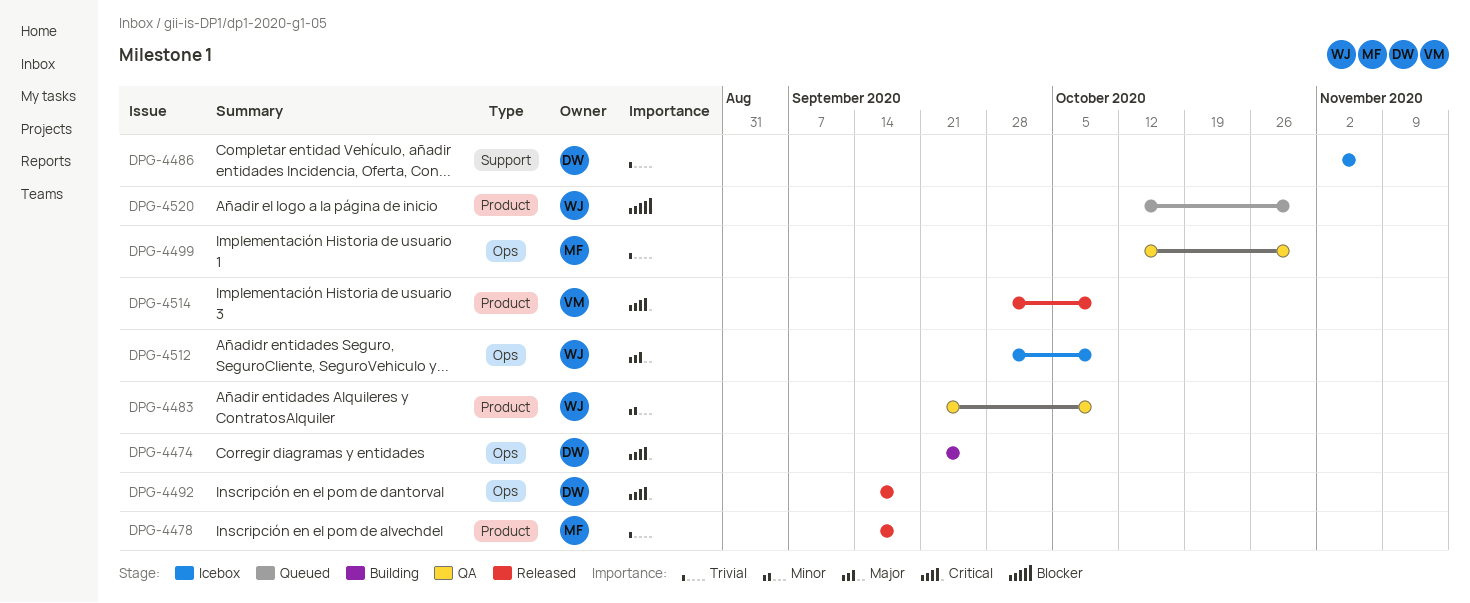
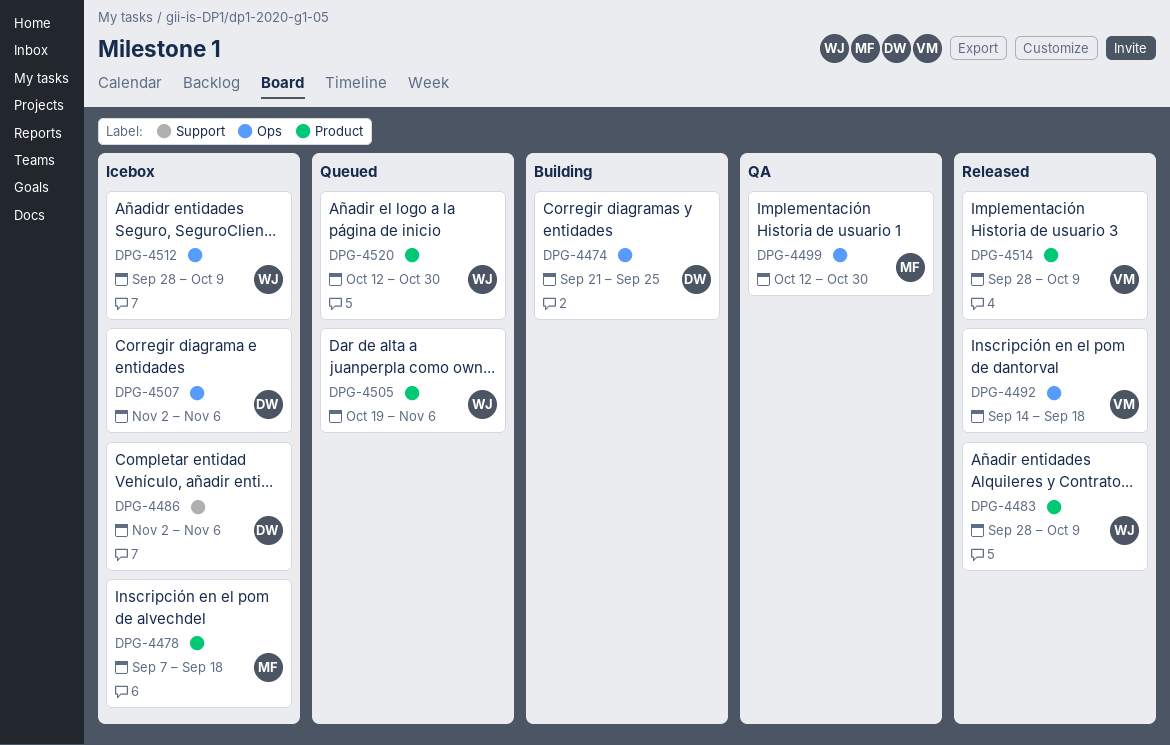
DPG-4478, status: Released -> Icebox
DPG-4478, start: Sep 14 -> Sep 7
DPG-4483, status: QA -> Released
DPG-4483, start: Sep 21 -> Sep 28
DPG-4492, owner: DW -> VM
DPG-4505: none -> present
DPG-4507: none -> present

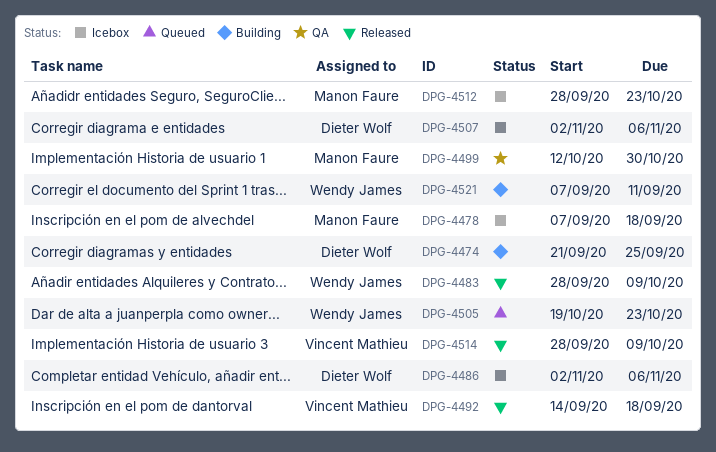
DPG-4505, due: Nov 6 -> Oct 23
DPG-4512, owner: Wendy James -> Manon Faure
DPG-4512, due: Oct 9 -> Oct 23
DPG-4520: present -> none
DPG-4521: none -> present

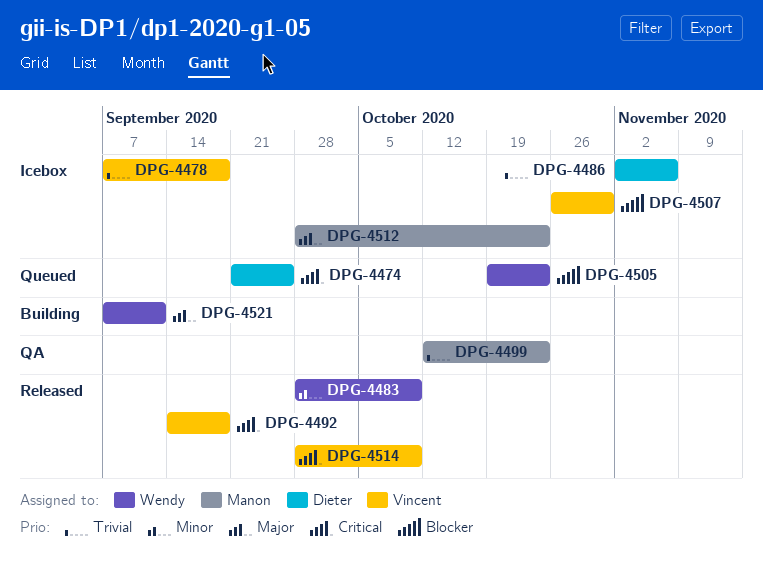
DPG-4474, status: Building -> Queued
DPG-4478, owner: Manon Faure -> Vincent Mathieu
DPG-4499, due: Oct 30 -> Oct 23
DPG-4507, owner: Dieter Wolf -> Vincent Mathieu
DPG-4507, start: Nov 2 -> Oct 26
DPG-4507, due: Nov 6 -> Oct 30

